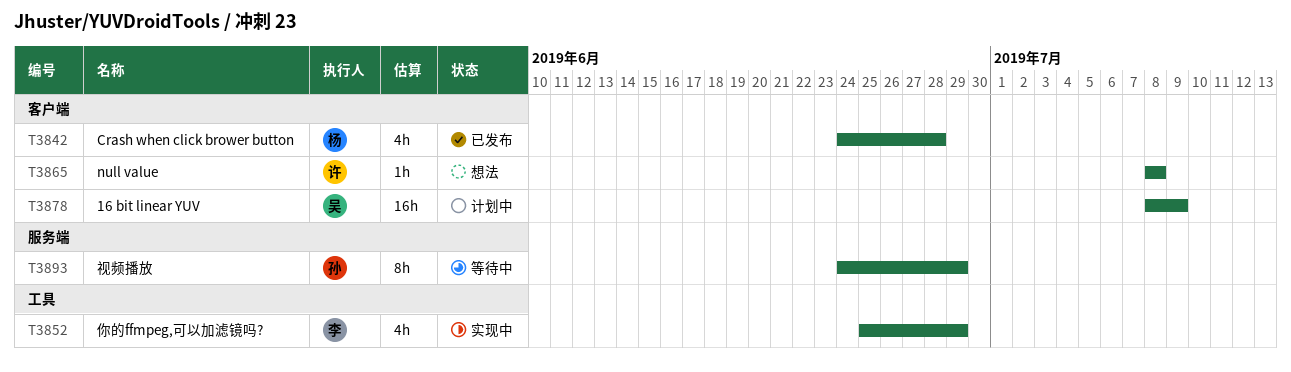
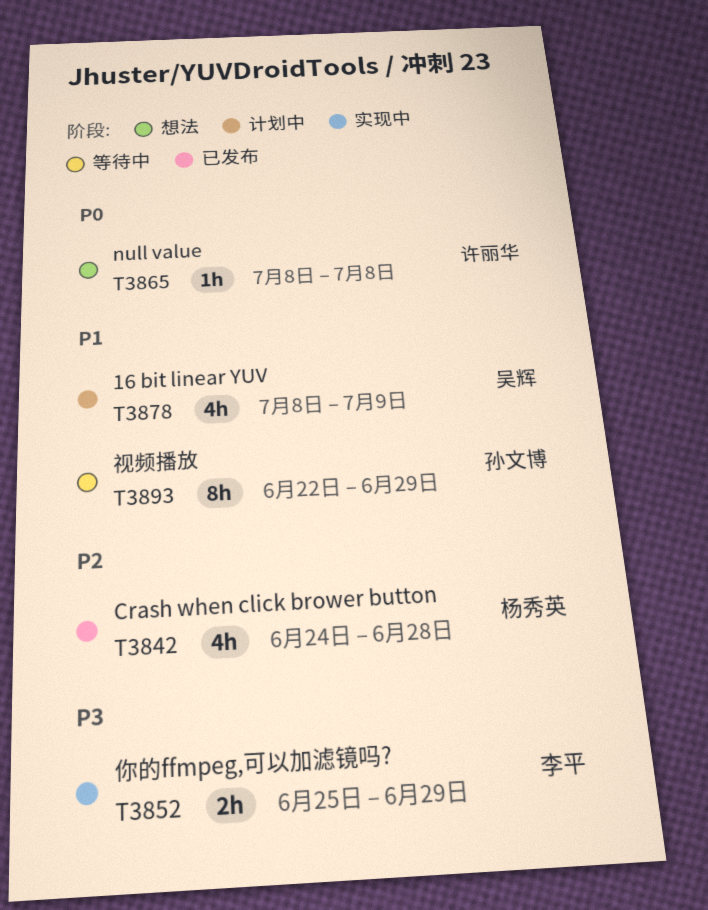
T3852, estimate: 4h -> 2h
T3878, estimate: 16h -> 4h
T3893, start: Jun 24 -> Jun 22

